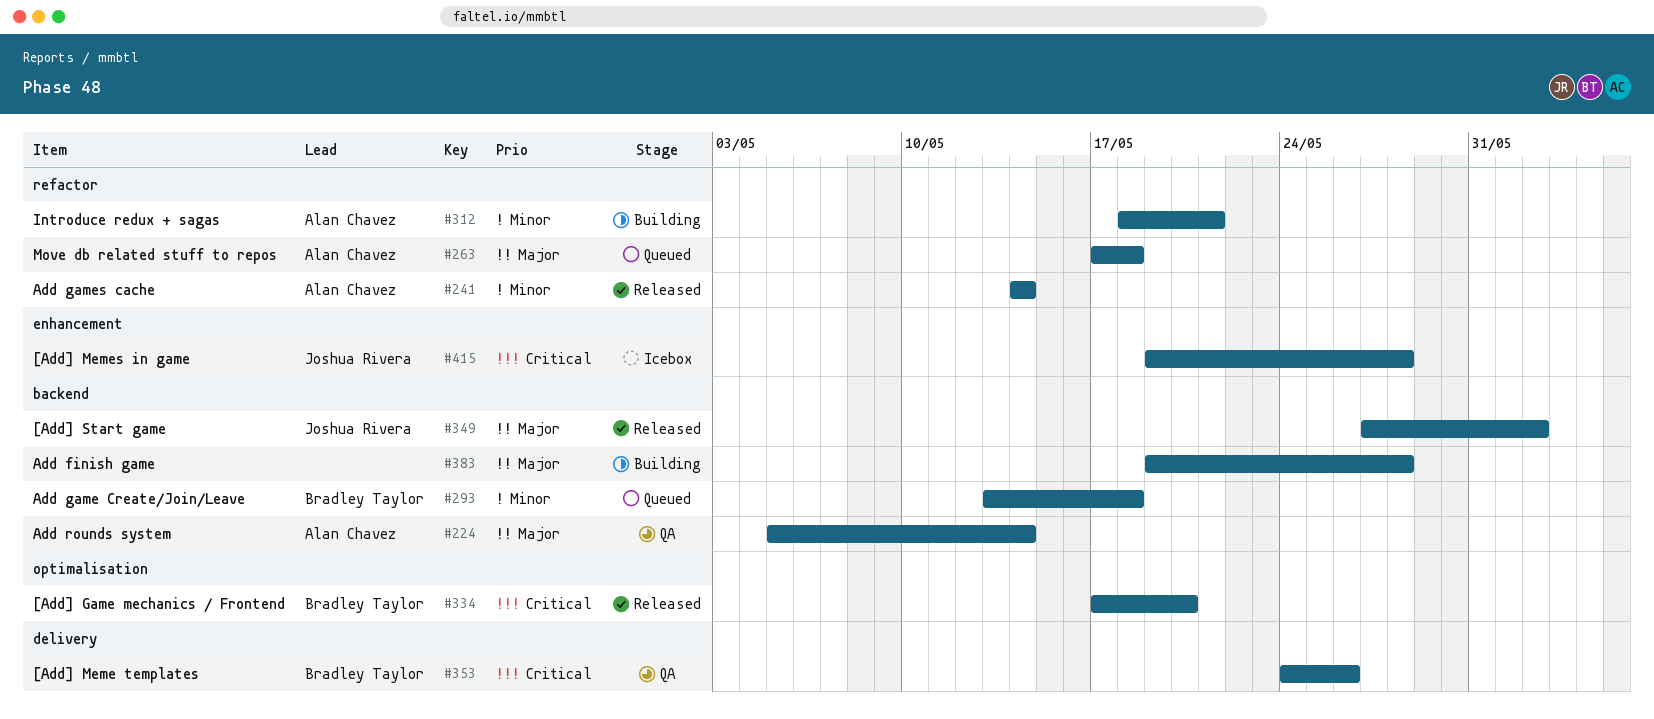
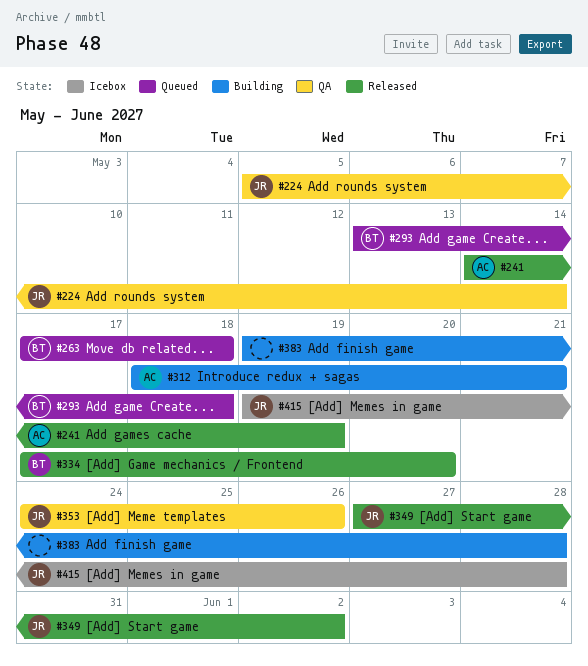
#224, owner: Alan Chavez -> Joshua Rivera
#241, due: May 14 -> May 19
#263, owner: Alan Chavez -> Bradley Taylor
#353, owner: Bradley Taylor -> Joshua Rivera

